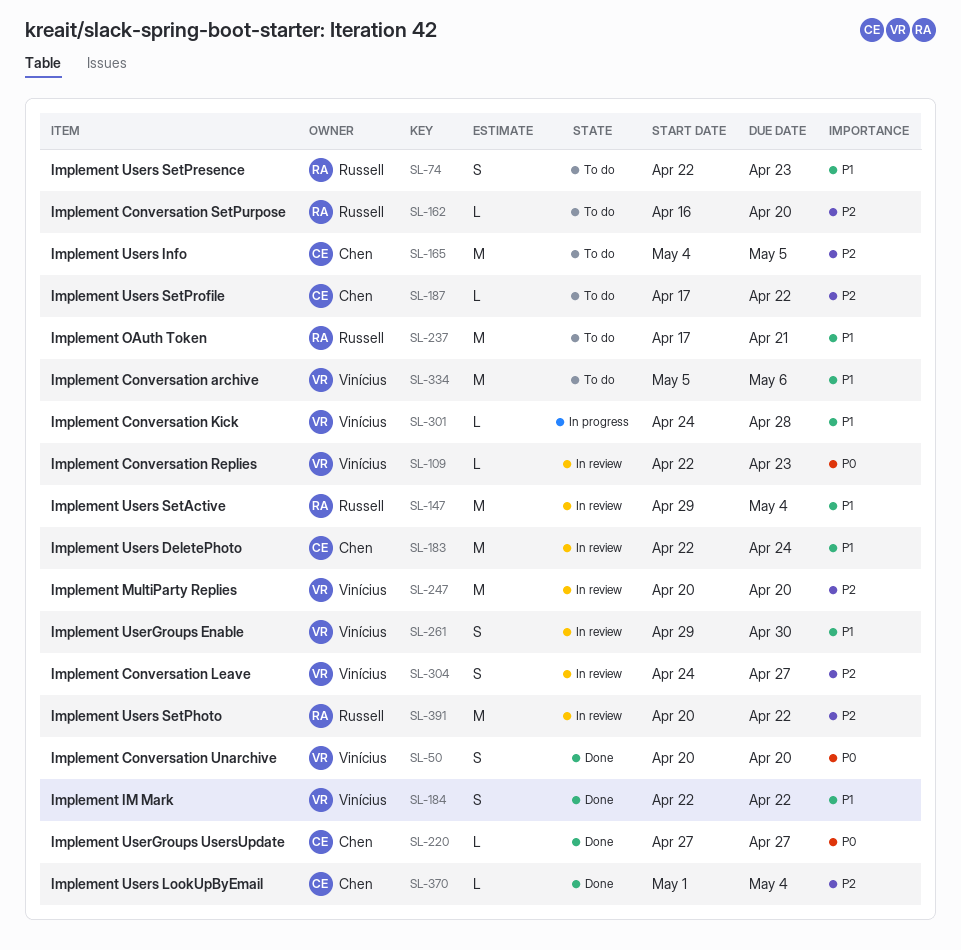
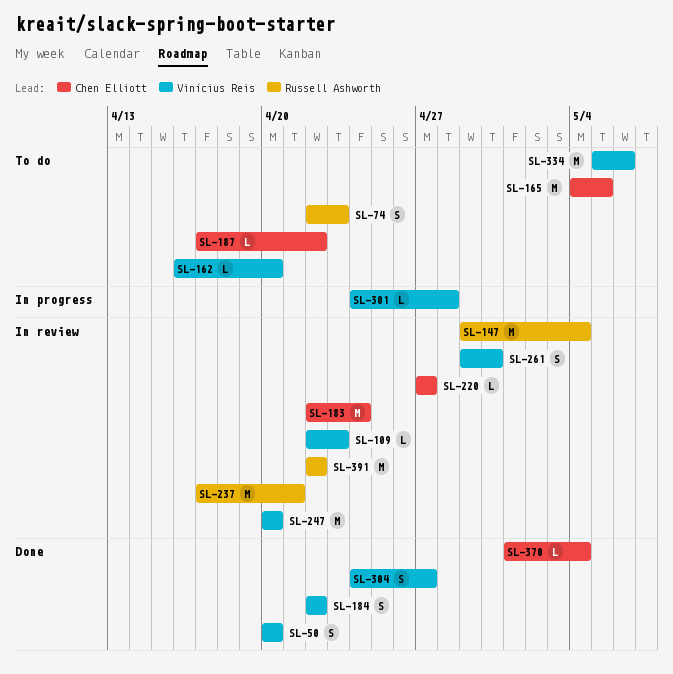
SL-162, owner: Russell Ashworth -> Vinícius Reis
SL-220, status: Done -> In review
SL-237, status: To do -> In review
SL-304, status: In review -> Done
SL-391, start: Apr 20 -> Apr 22

